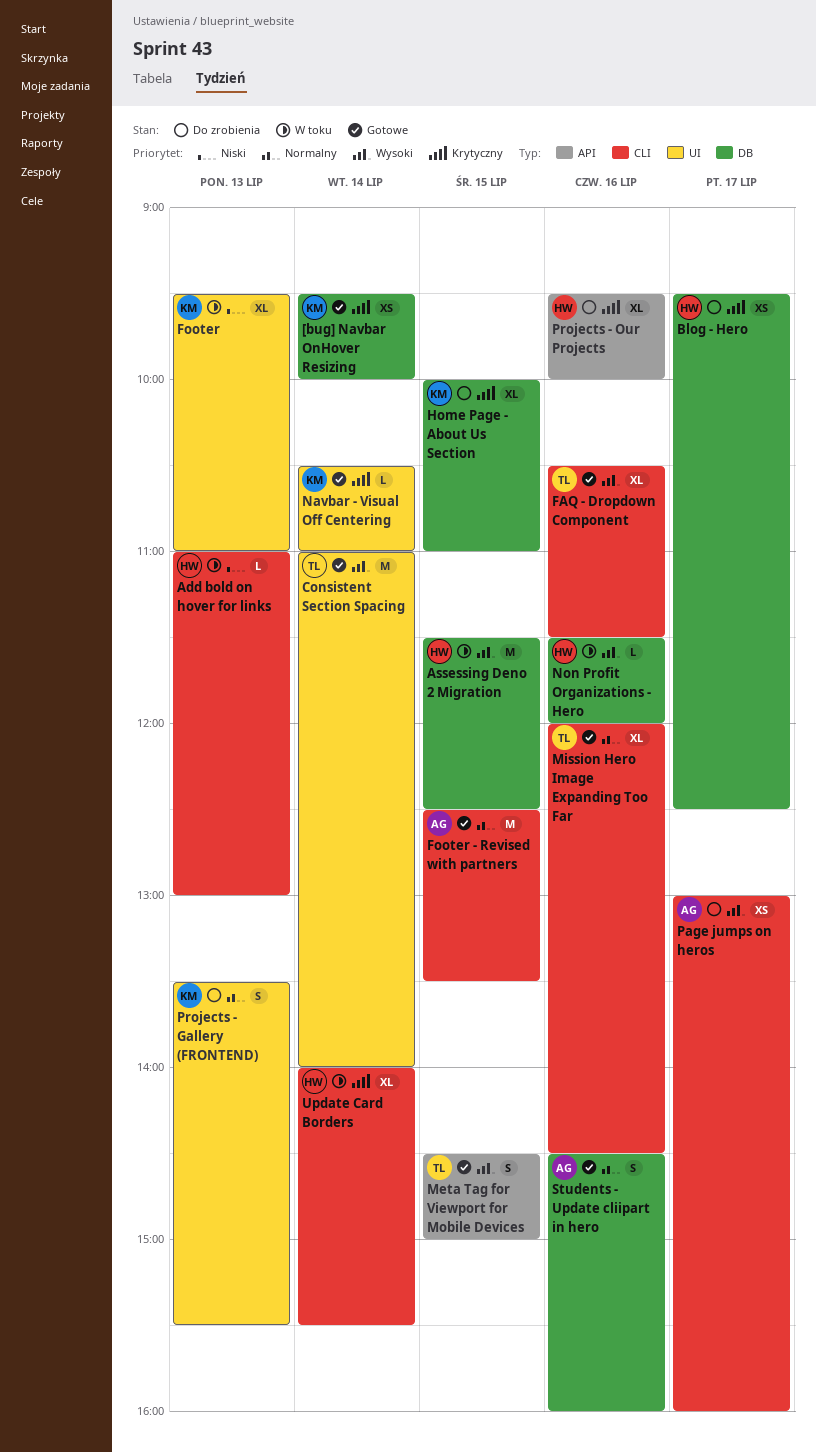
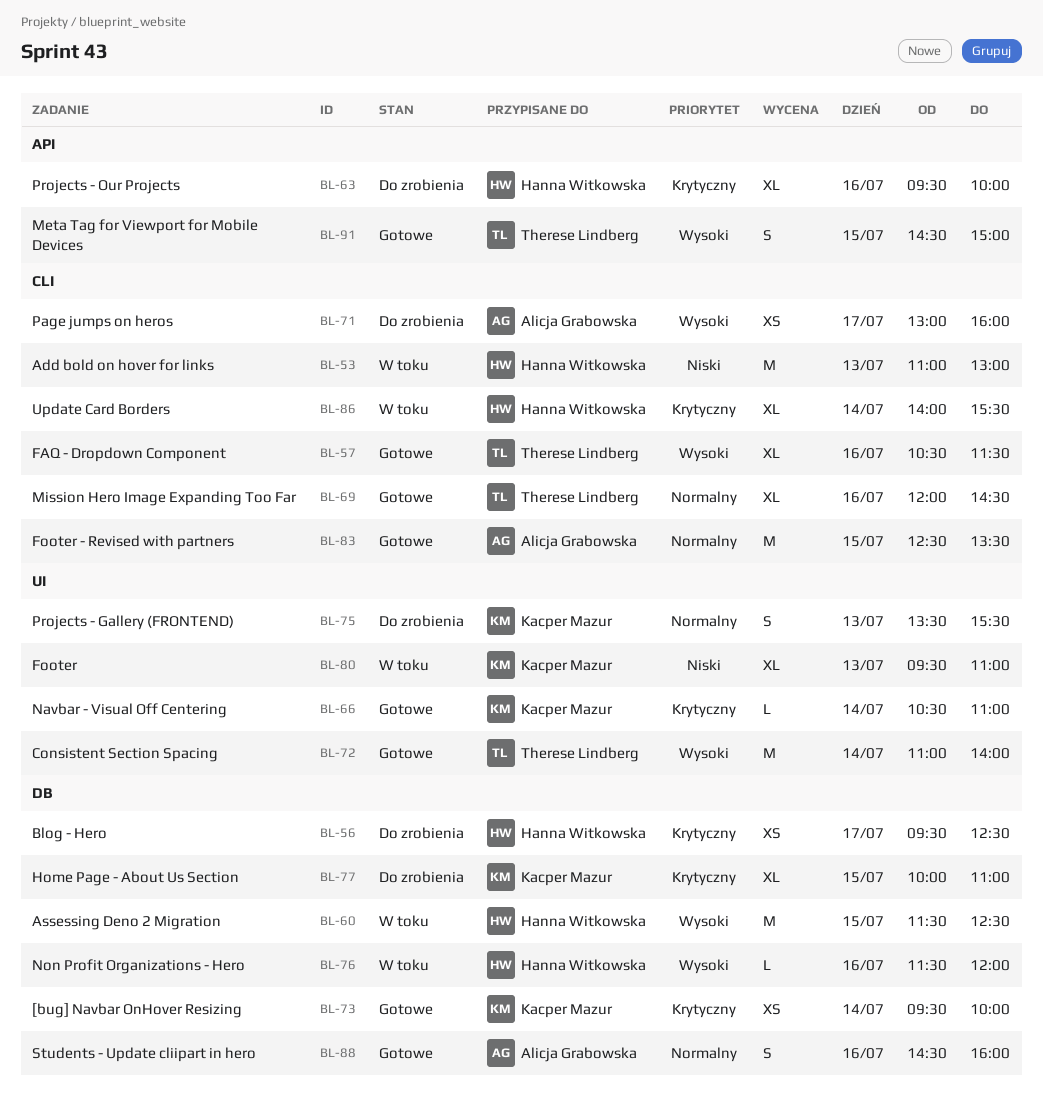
Add bold on hover for links, estimate: L -> M

